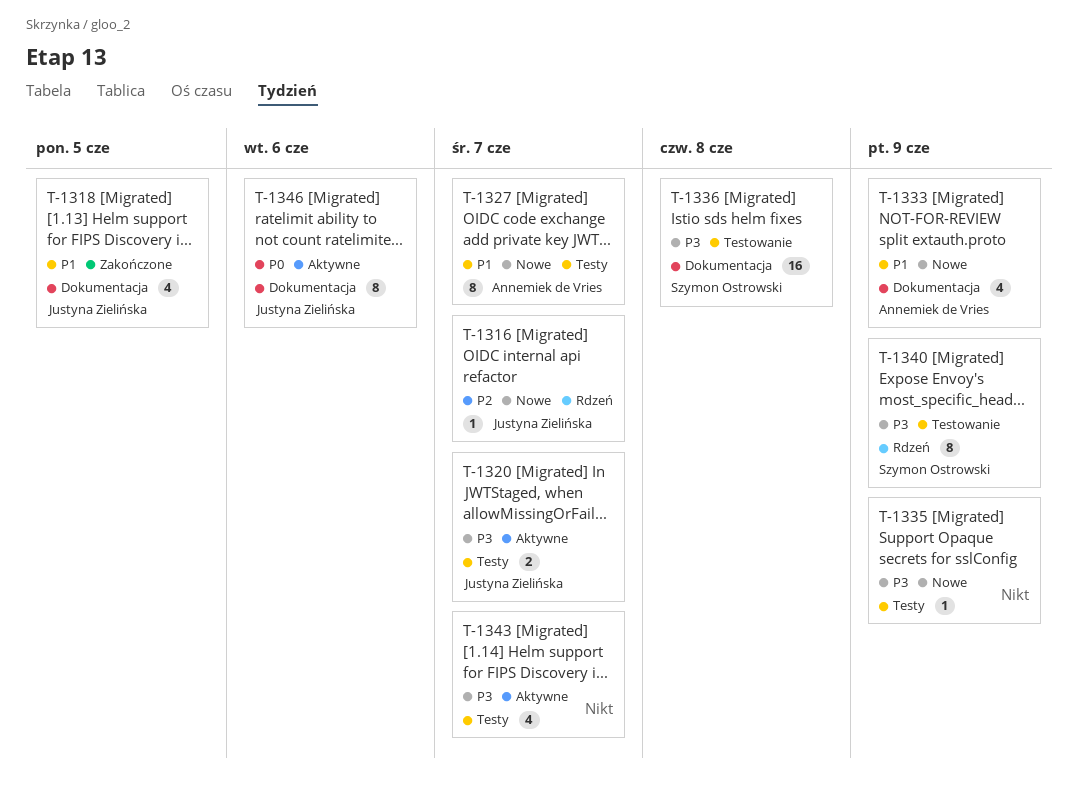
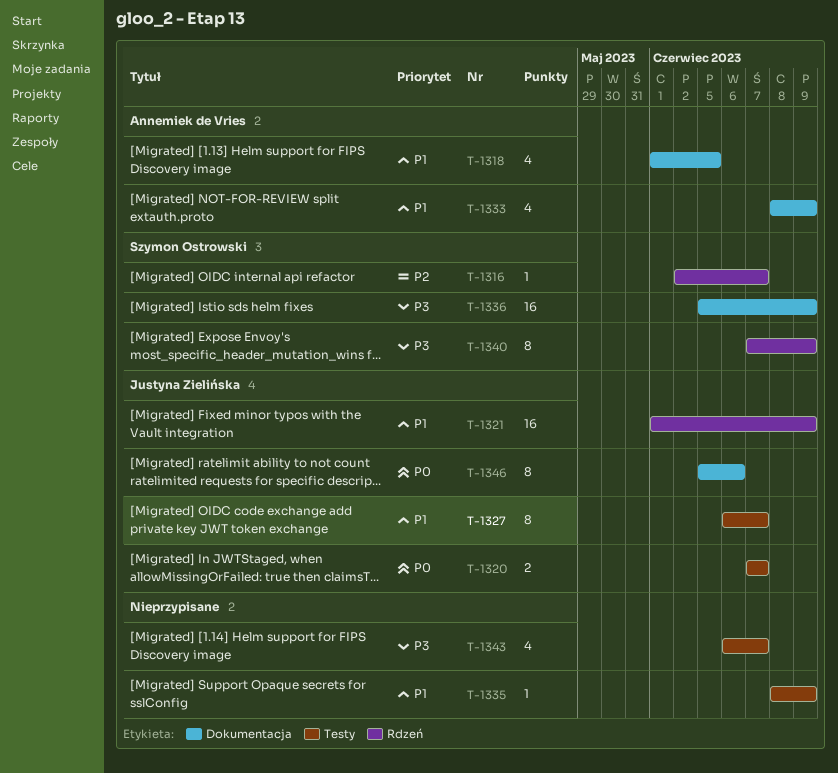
T-1316, owner: Justyna Zielińska -> Szymon Ostrowski
T-1318, owner: Justyna Zielińska -> Annemiek de Vries
T-1320, priority: P3 -> P0
T-1321: none -> present
T-1327, owner: Annemiek de Vries -> Justyna Zielińska
T-1335, priority: P3 -> P1
T-1336, due: Jun 8 -> Jun 9

